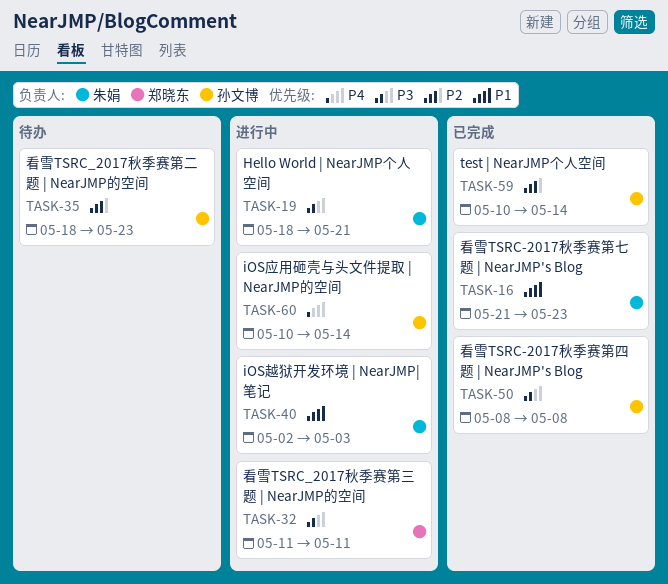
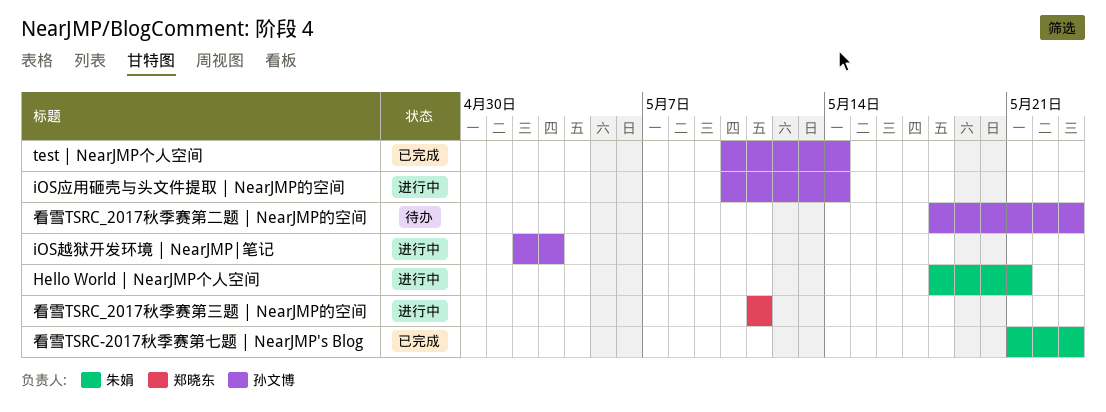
iOS越狱开发环境 | NearJMP|笔记, owner: 朱娟 -> 孙文博
看雪TSRC-2017秋季赛第四题 | NearJMP's Blog: present -> none

